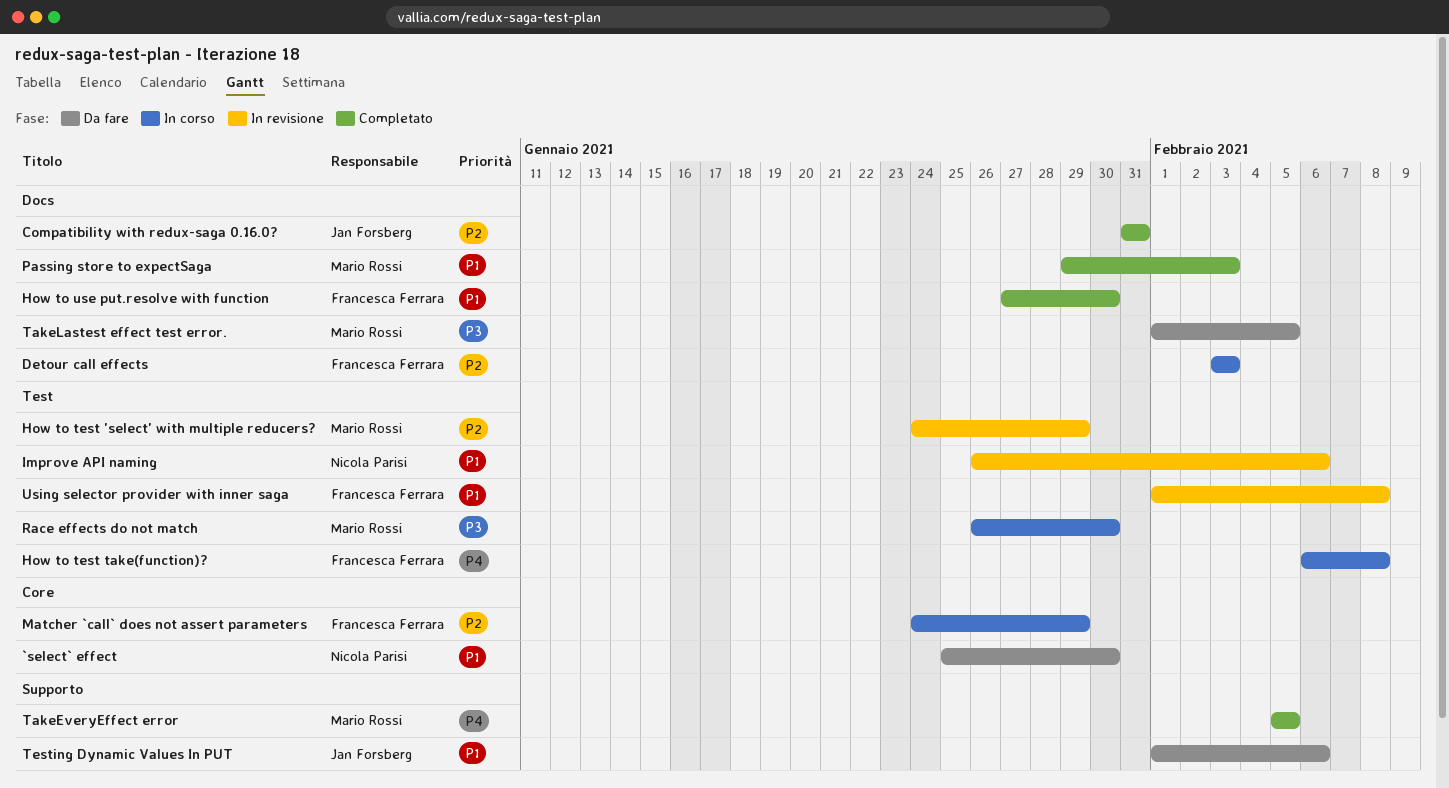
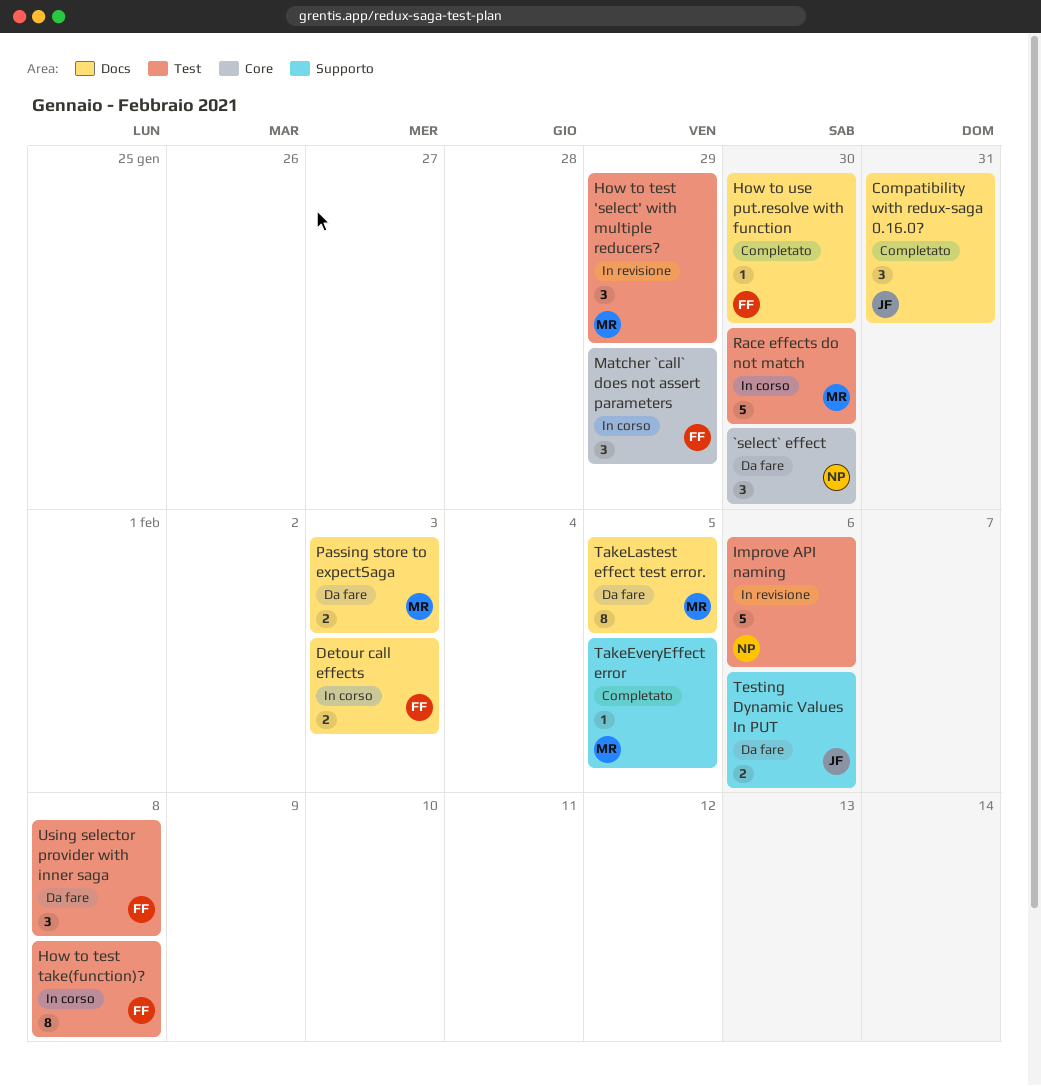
Passing store to expectSaga, status: Completato -> Da fare
Using selector provider with inner saga, status: In revisione -> Da fare

